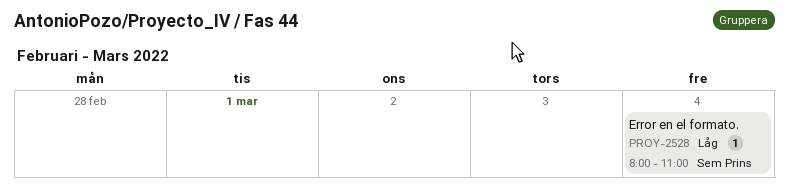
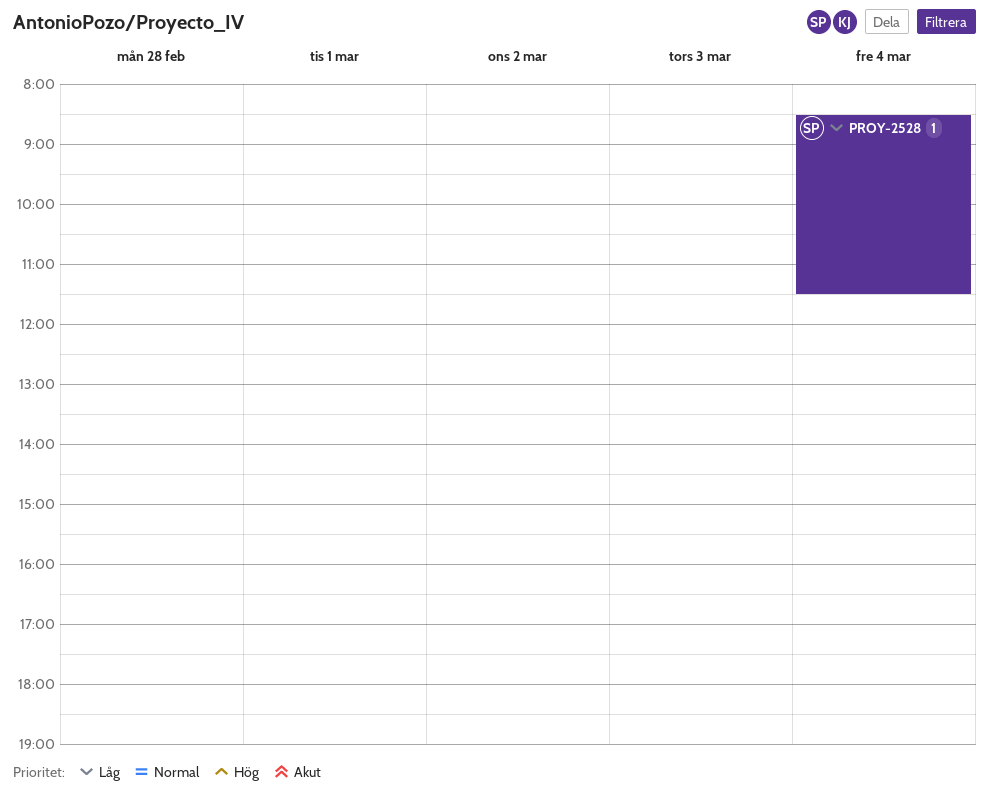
PROY-2528, begins: 08:00 -> 08:30
PROY-2528, ends: 11:00 -> 11:30

